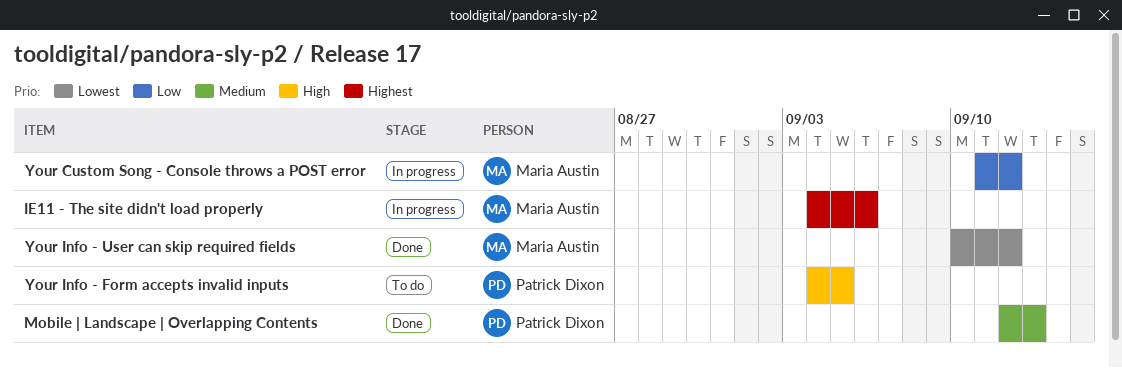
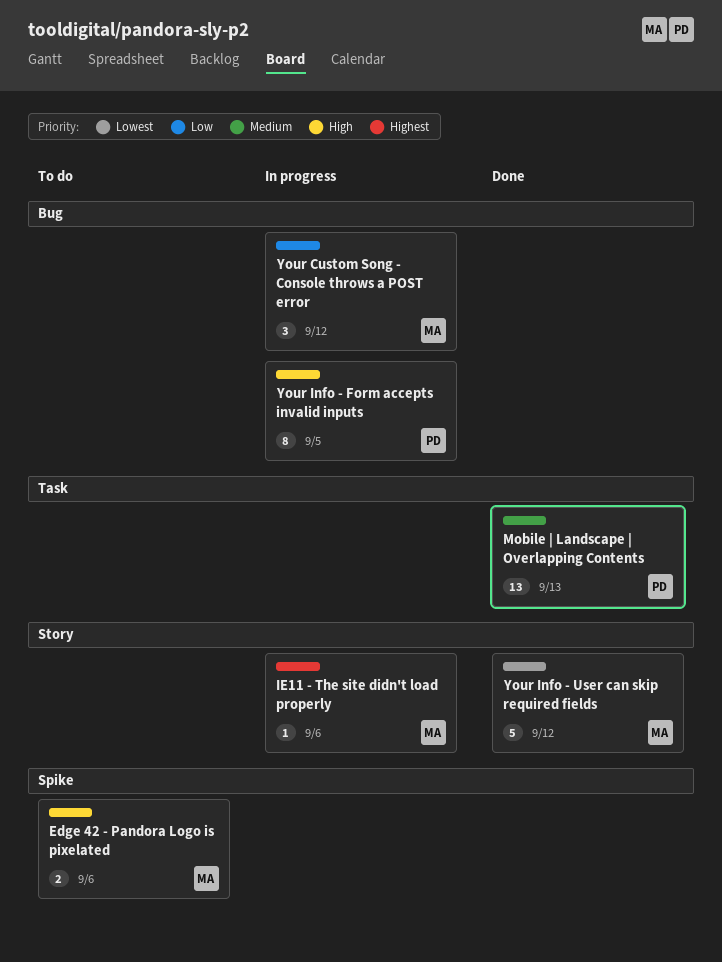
Edge 42 - Pandora Logo is pixelated: none -> present
Your Info - Form accepts invalid inputs, status: To do -> In progress

